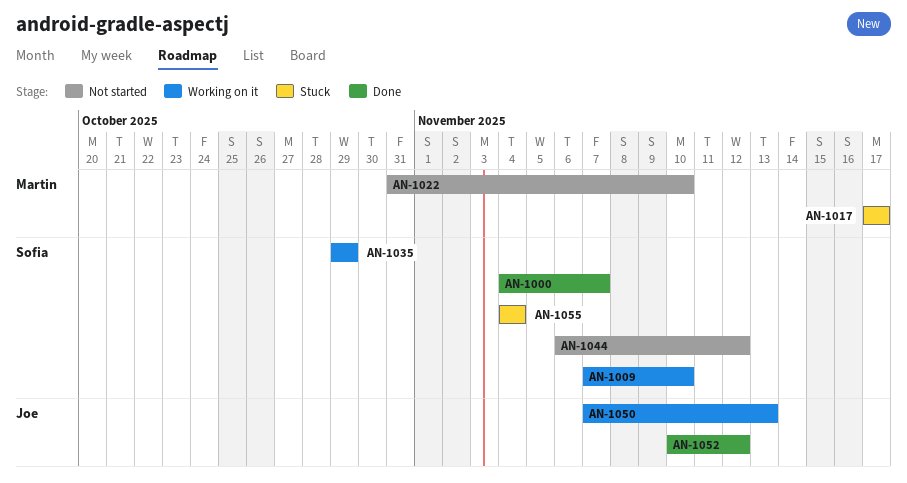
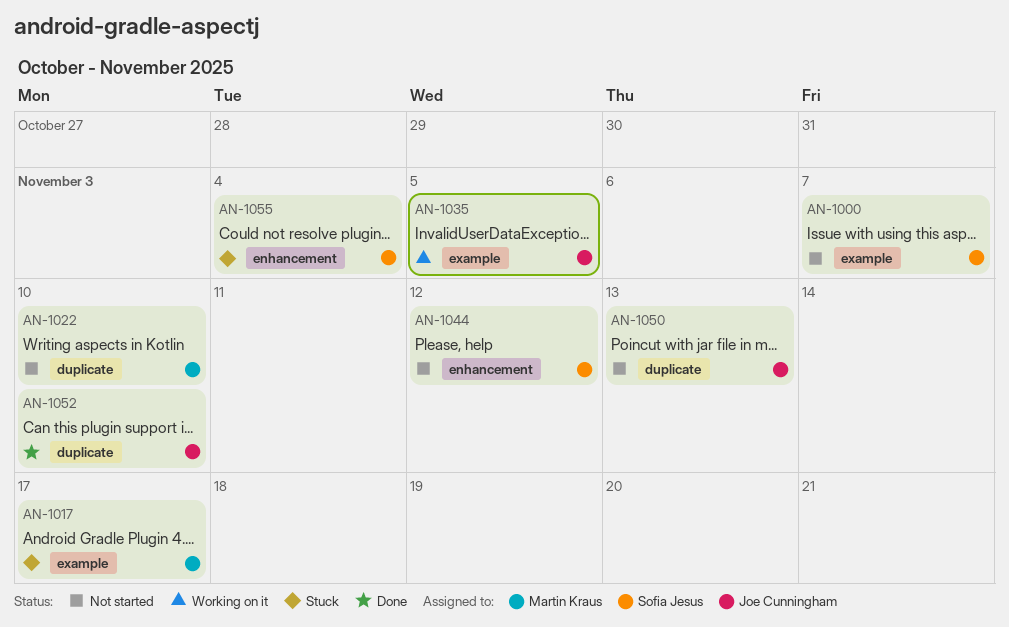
AN-1000, status: Done -> Not started
AN-1009: present -> none
AN-1035, owner: Sofia Jesus -> Joe Cunningham
AN-1035, due: Oct 29 -> Nov 5
AN-1050, status: Working on it -> Not started
AN-1052, due: Nov 12 -> Nov 10

